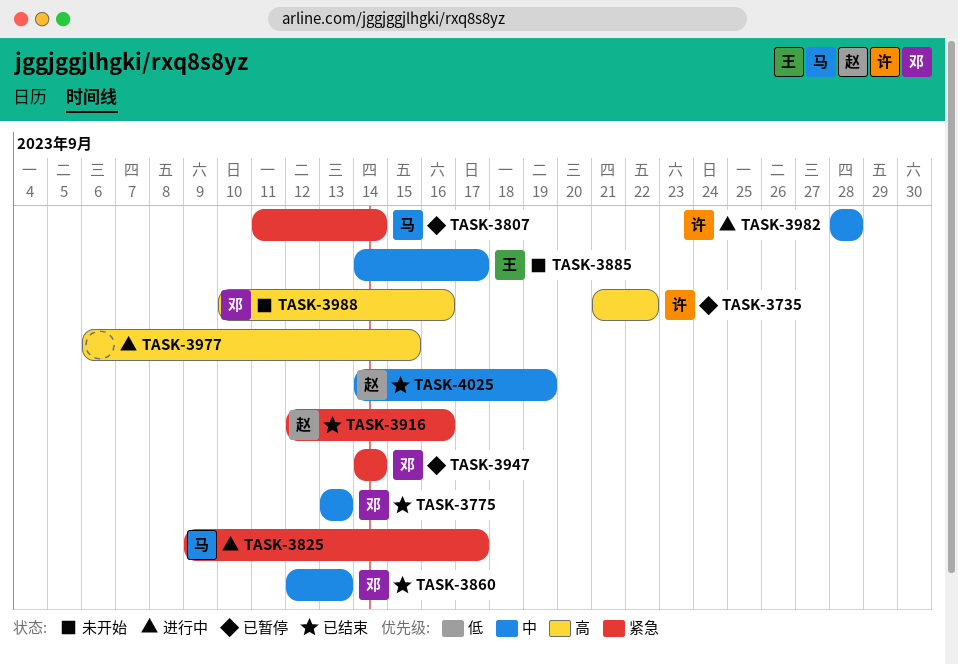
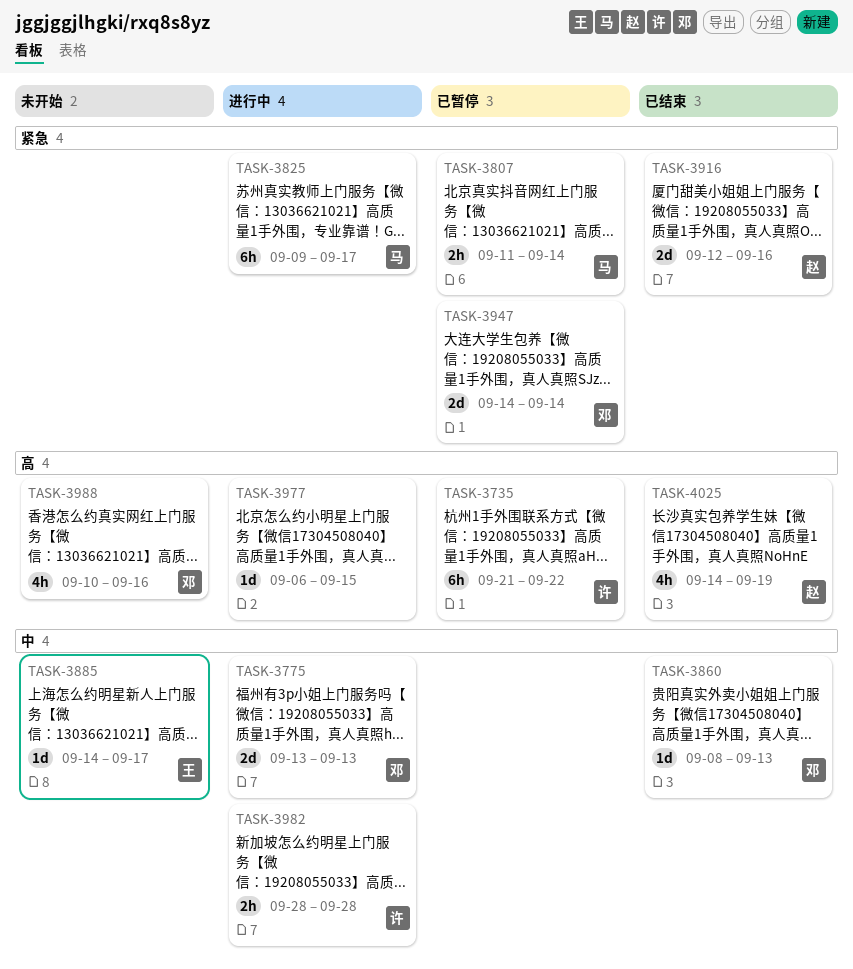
TASK-3775, status: 已结束 -> 进行中
TASK-3860, start: Sep 12 -> Sep 8
TASK-4025, priority: 中 -> 高

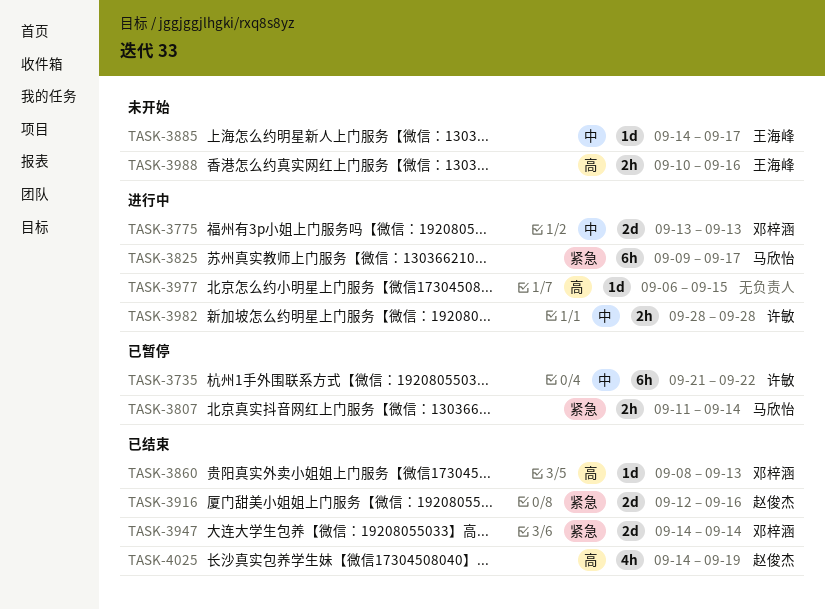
TASK-3735, priority: 高 -> 中
TASK-3860, priority: 中 -> 高
TASK-3947, status: 已暂停 -> 已结束
TASK-3988, owner: 邓梓涵 -> 王海峰
TASK-3988, estimate: 4h -> 2h

